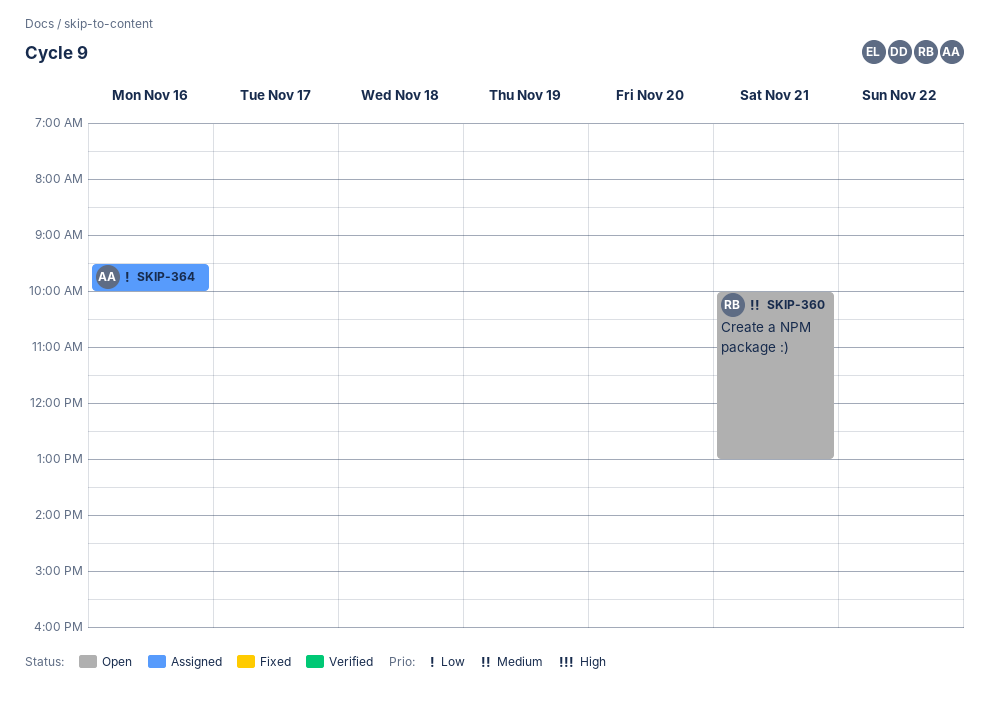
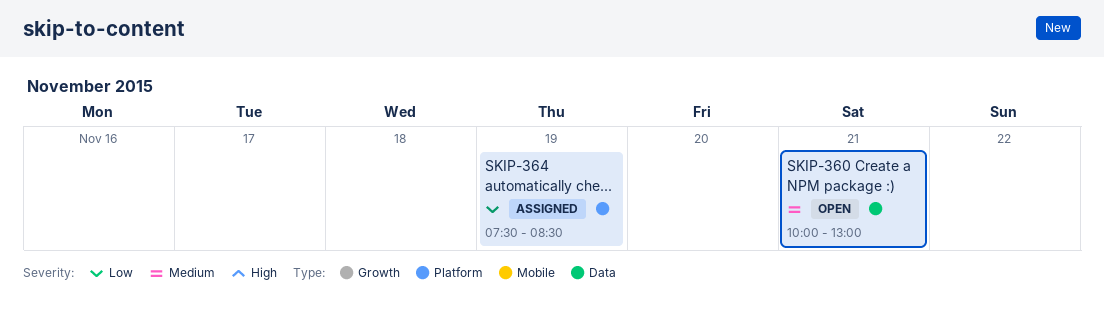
SKIP-364, day: Nov 16 -> Nov 19
SKIP-364, begins: 09:30 -> 07:30
SKIP-364, ends: 10:00 -> 08:30

